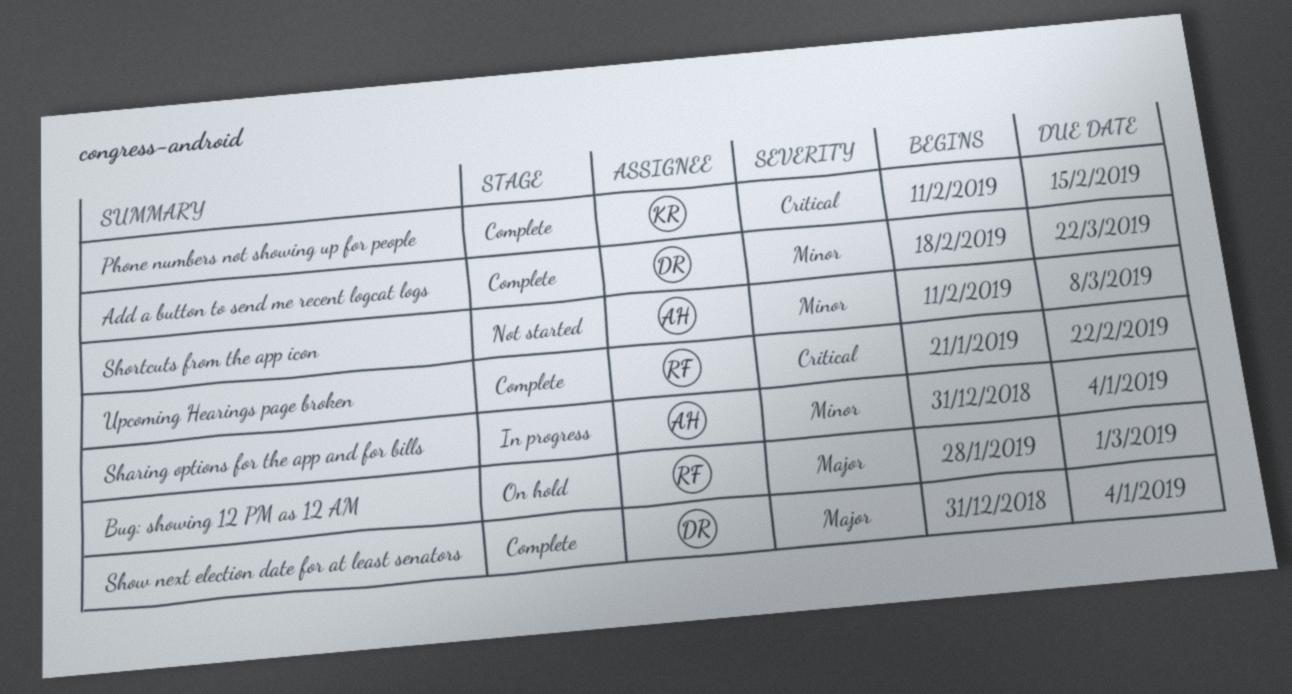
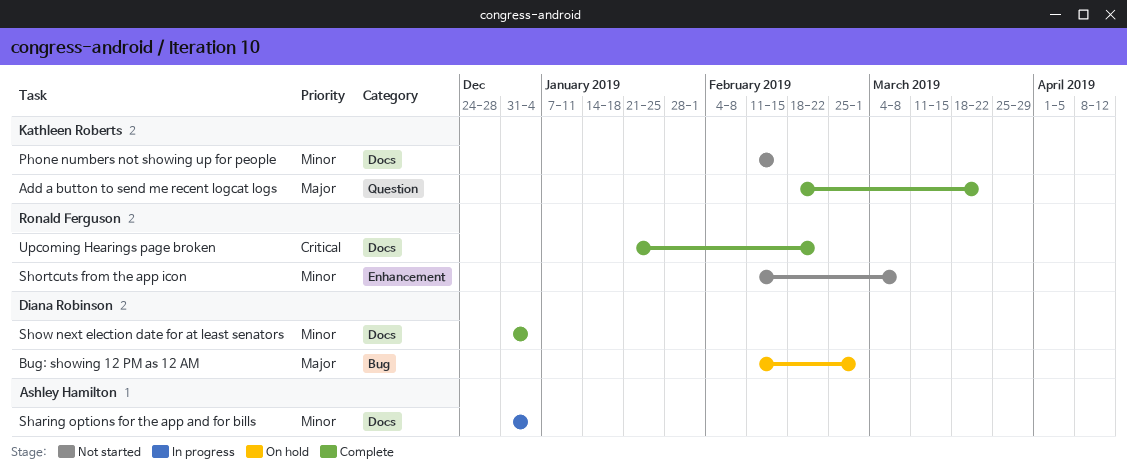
Add a button to send me recent logcat logs, owner: Diana Robinson -> Kathleen Roberts
Add a button to send me recent logcat logs, priority: Minor -> Major
Bug: showing 12 PM as 12 AM, owner: Ronald Ferguson -> Diana Robinson
Bug: showing 12 PM as 12 AM, start: Jan 28 -> Feb 11
Phone numbers not showing up for people, status: Complete -> Not started
Phone numbers not showing up for people, priority: Critical -> Minor
Shortcuts from the app icon, owner: Ashley Hamilton -> Ronald Ferguson
Show next election date for at least senators, priority: Major -> Minor

